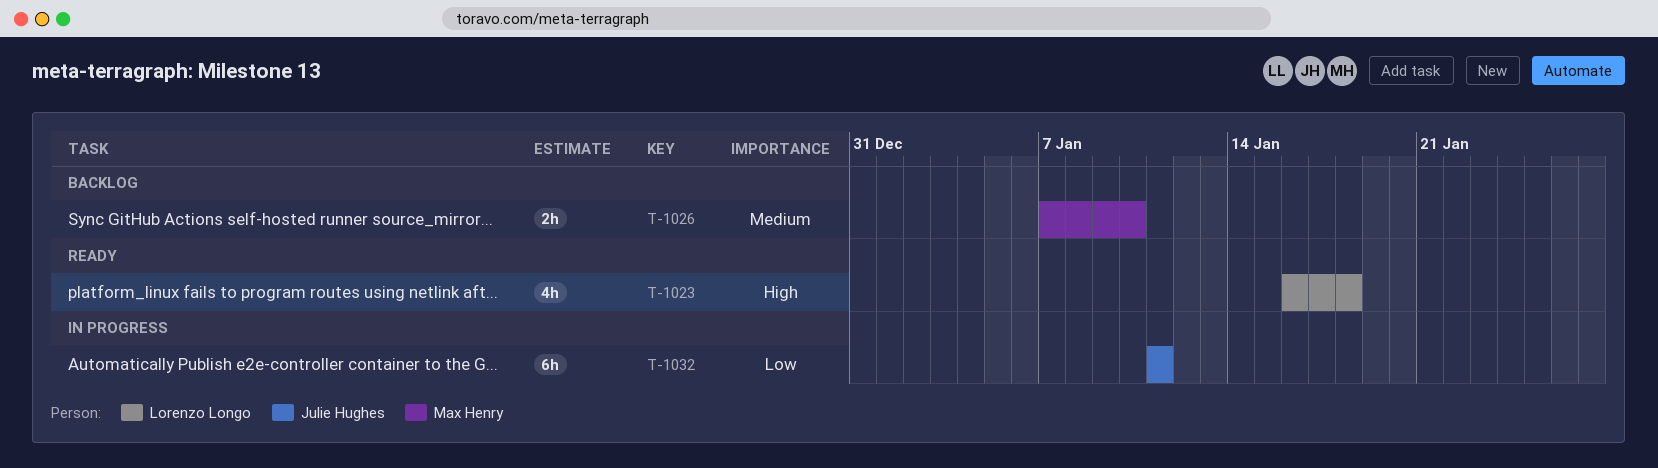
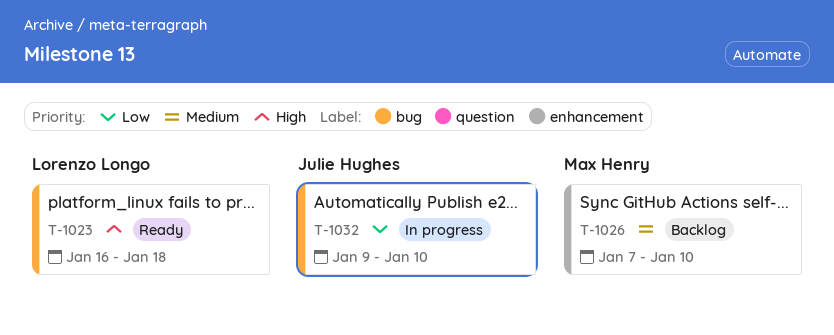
T-1032, start: Jan 11 -> Jan 9
T-1032, due: Jan 11 -> Jan 10

